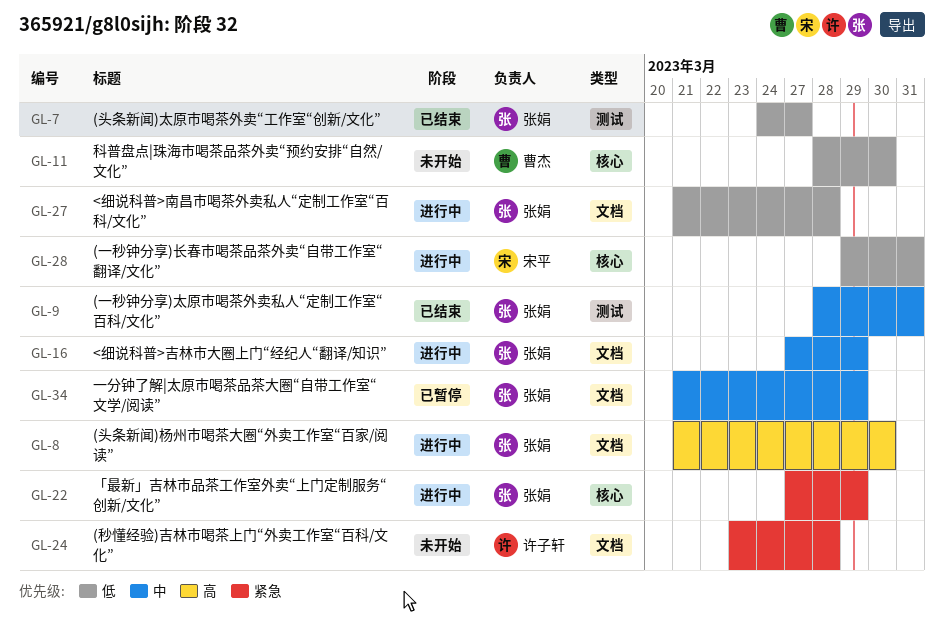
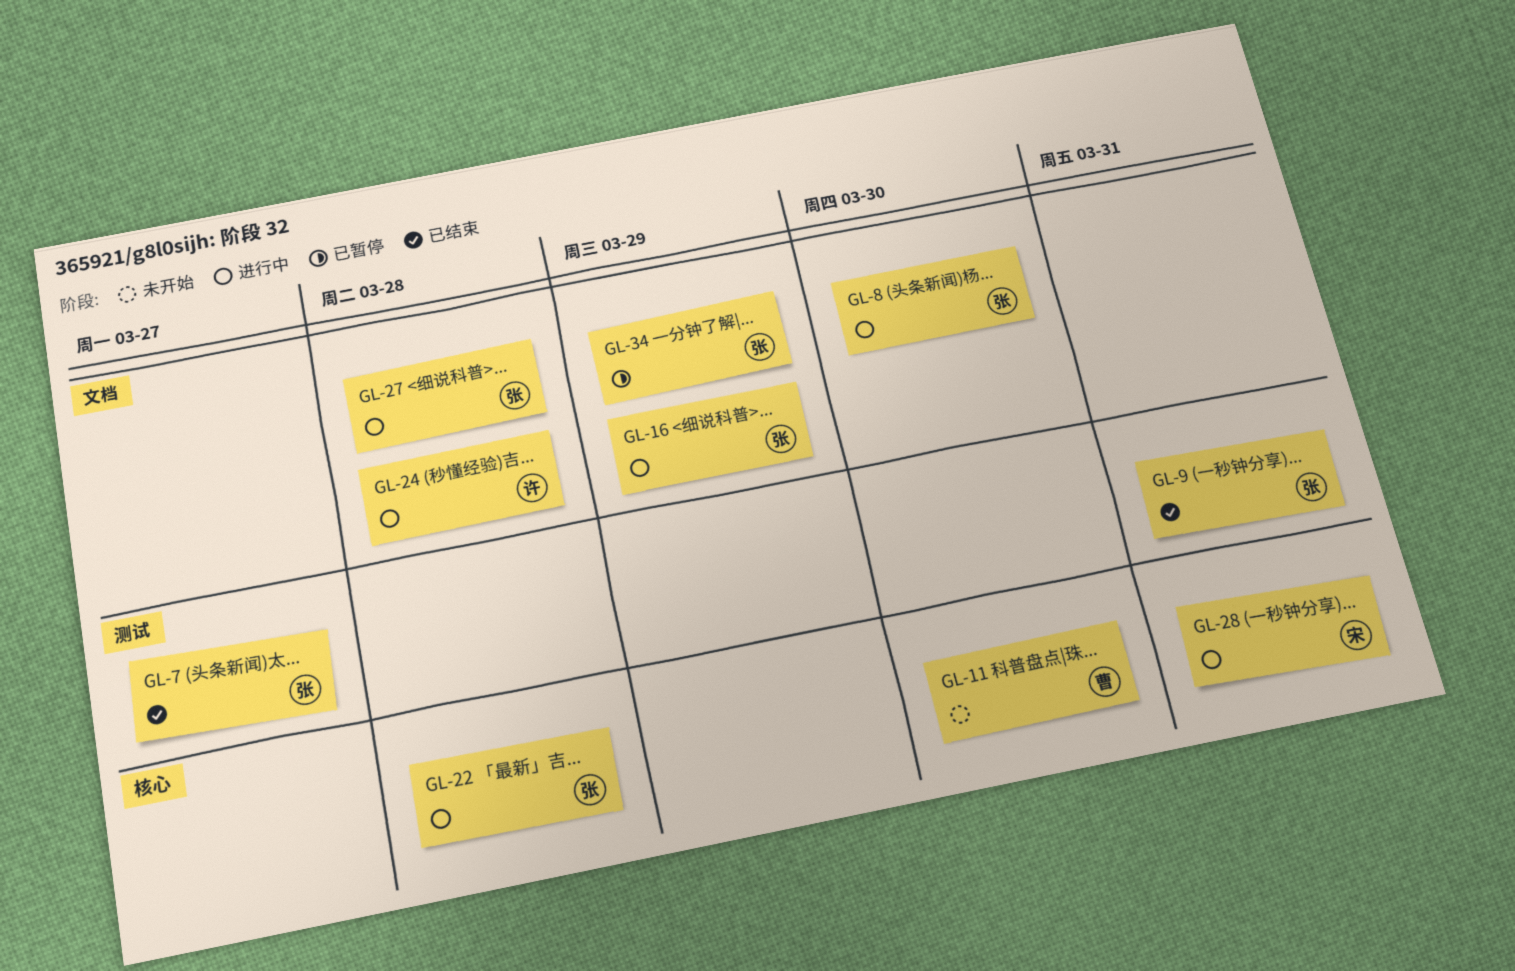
GL-22, due: Mar 29 -> Mar 28
GL-24, status: 未开始 -> 进行中

